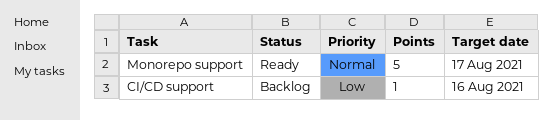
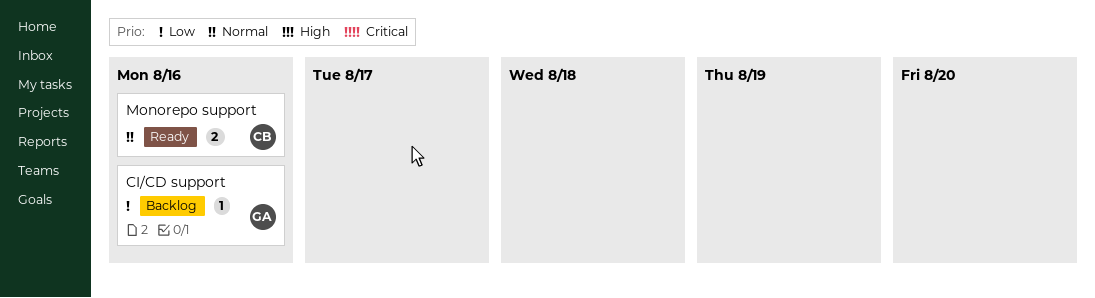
Monorepo support, estimate: 5 -> 2
Monorepo support, due: Aug 17 -> Aug 16

